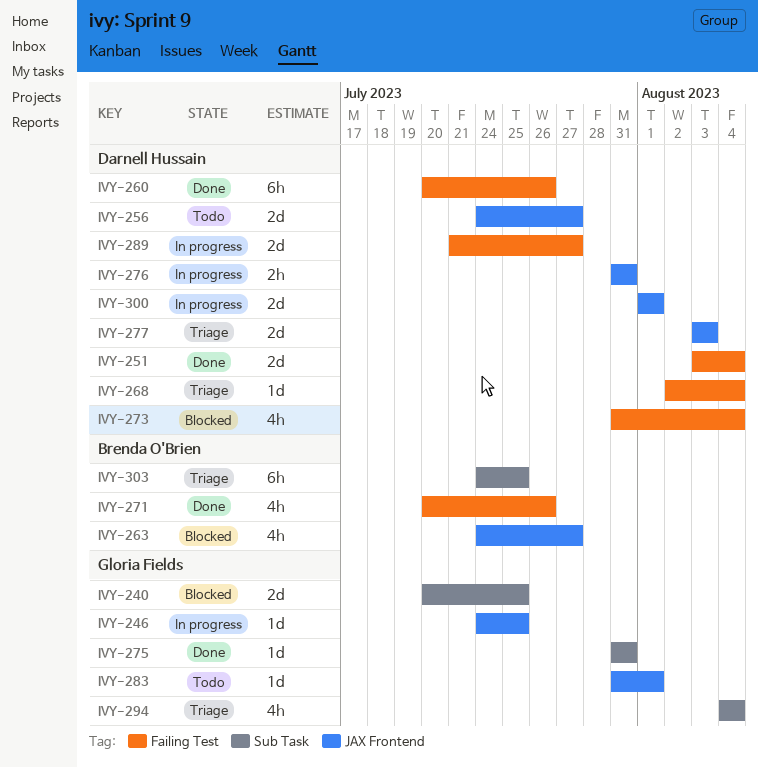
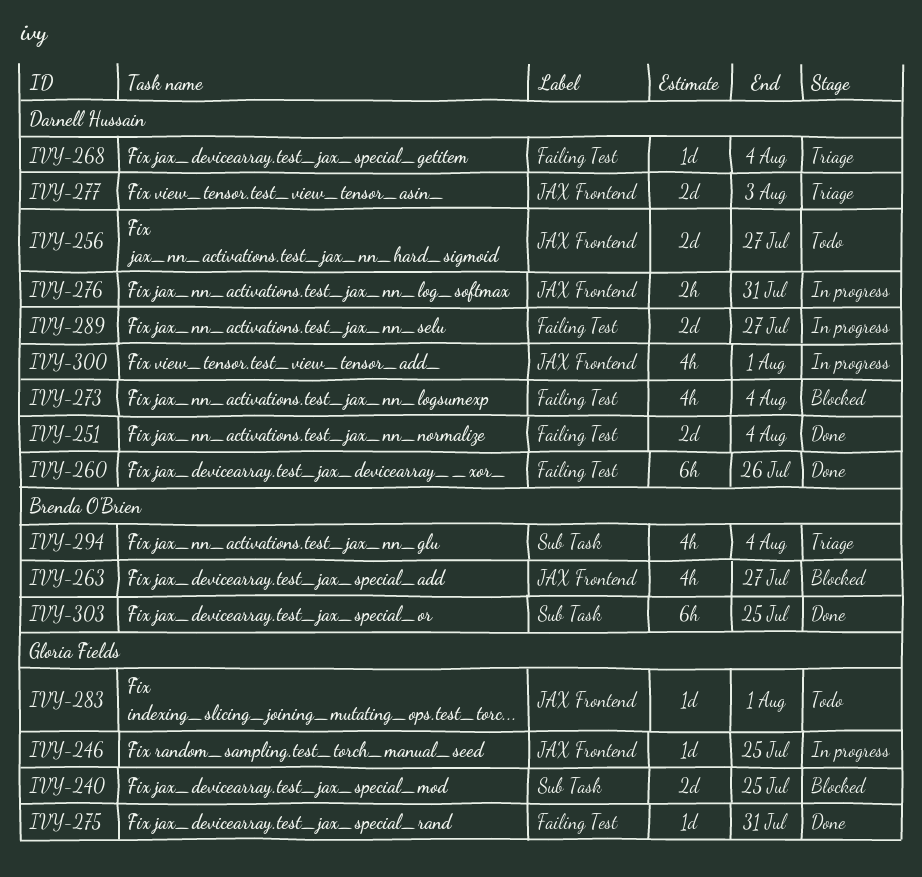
IVY-271: present -> none
IVY-275, label: Sub Task -> Failing Test
IVY-294, owner: Gloria Fields -> Brenda O'Brien
IVY-300, estimate: 2d -> 4h
IVY-303, status: Triage -> Done

